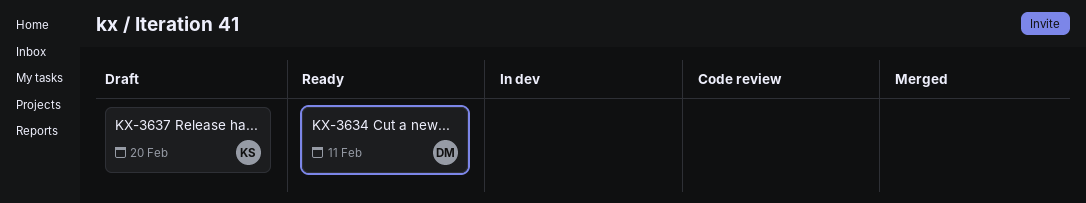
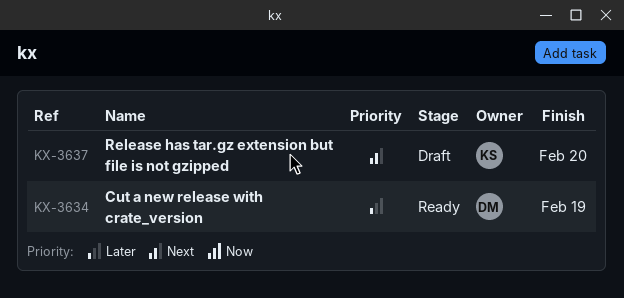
KX-3634, due: Feb 11 -> Feb 19

